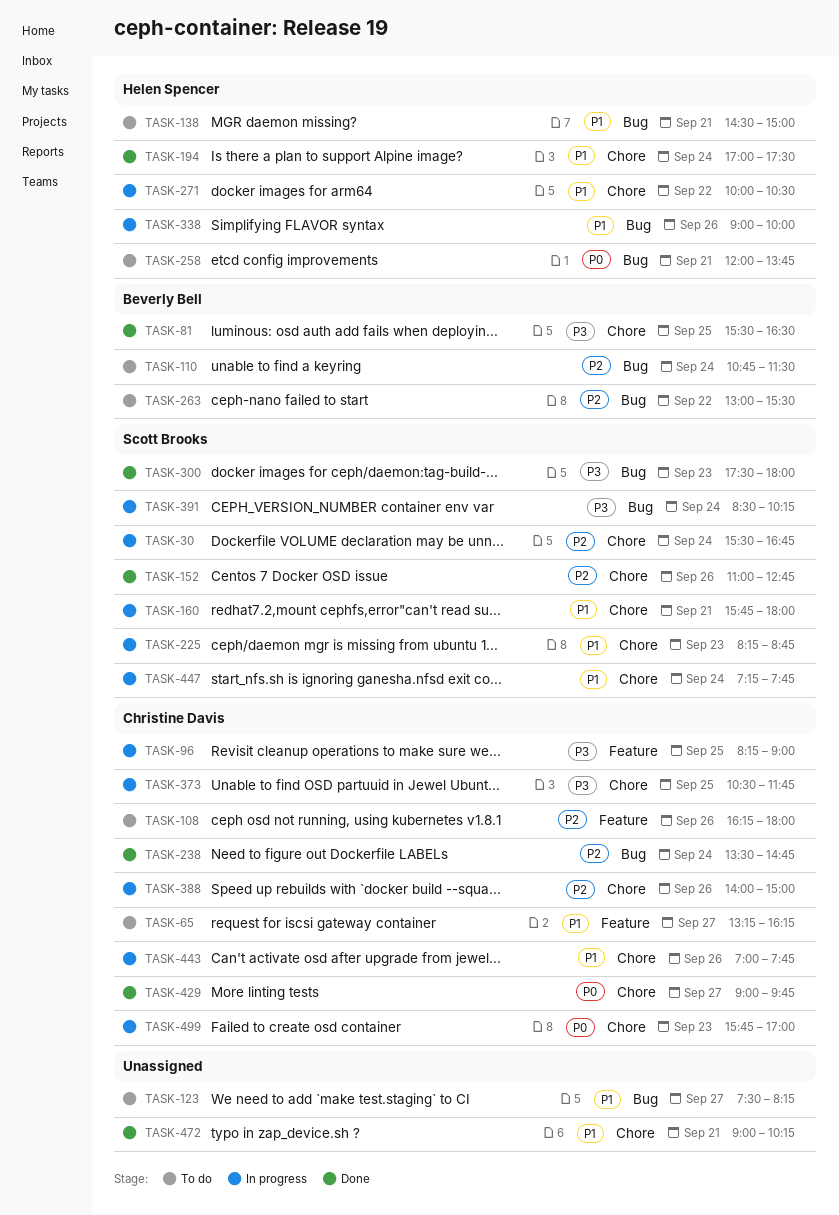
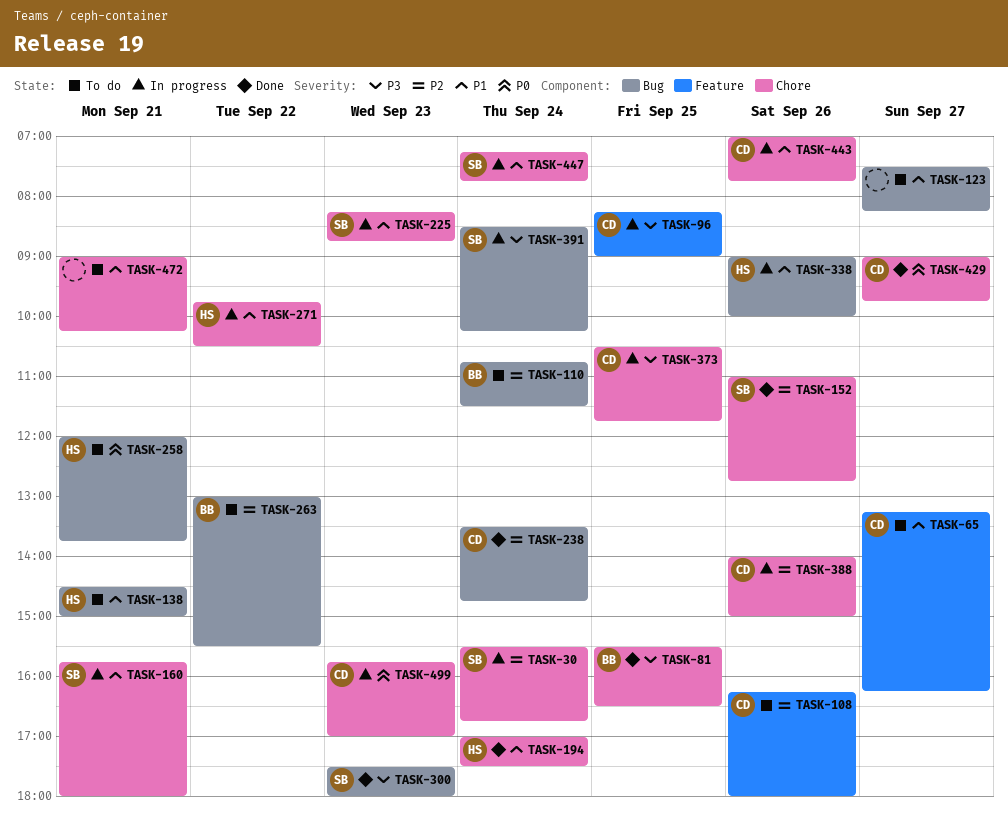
TASK-271, begins: 10:00 -> 09:45
TASK-472, status: Done -> To do

